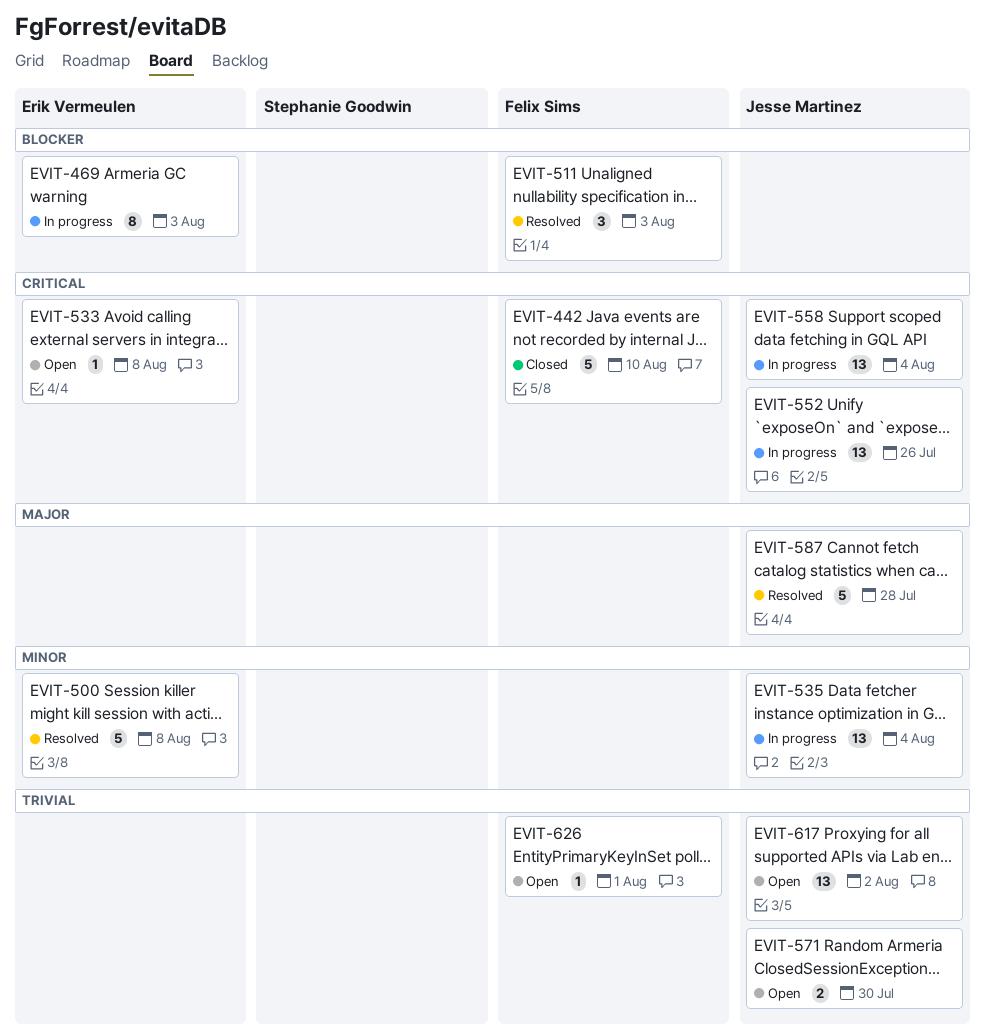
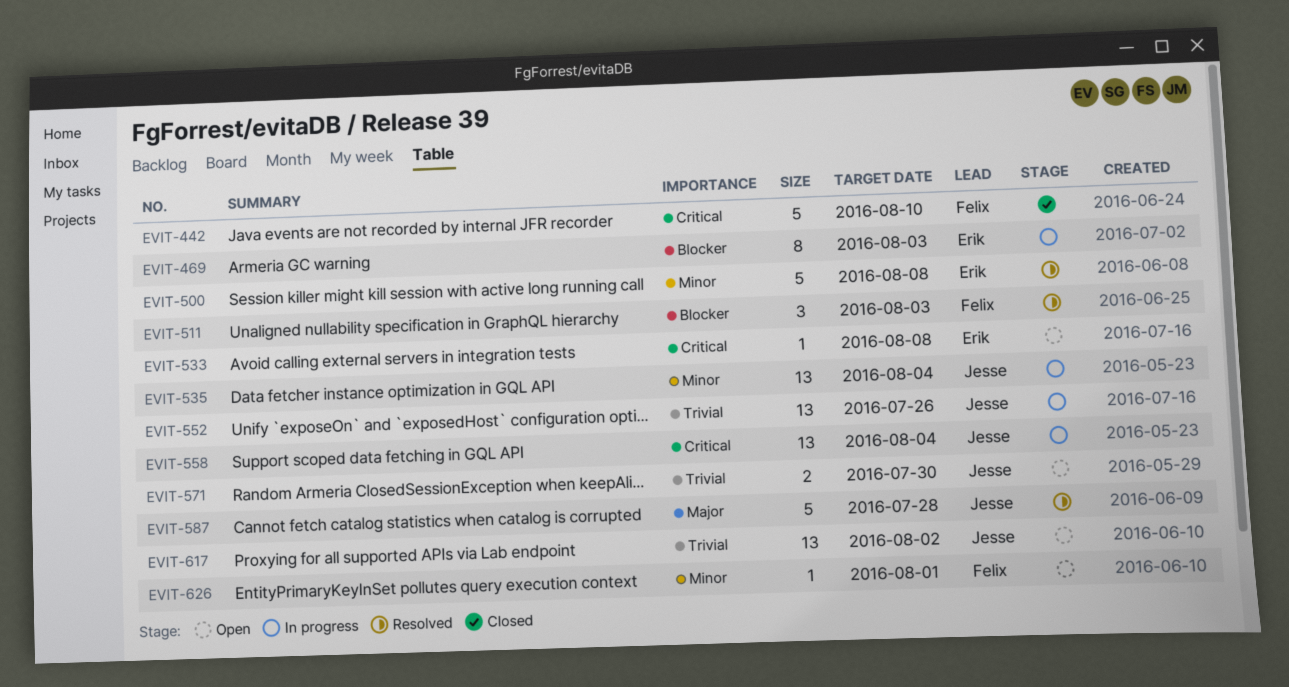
EVIT-552, priority: Critical -> Trivial
EVIT-626, priority: Trivial -> Minor

